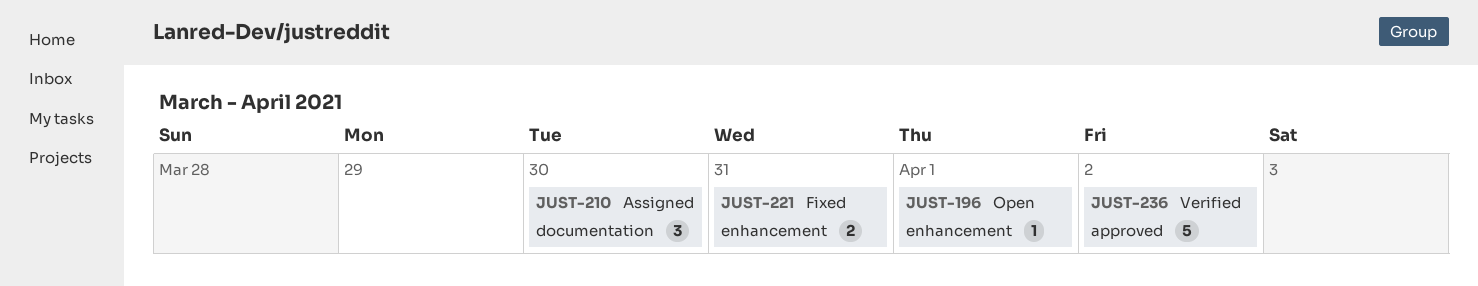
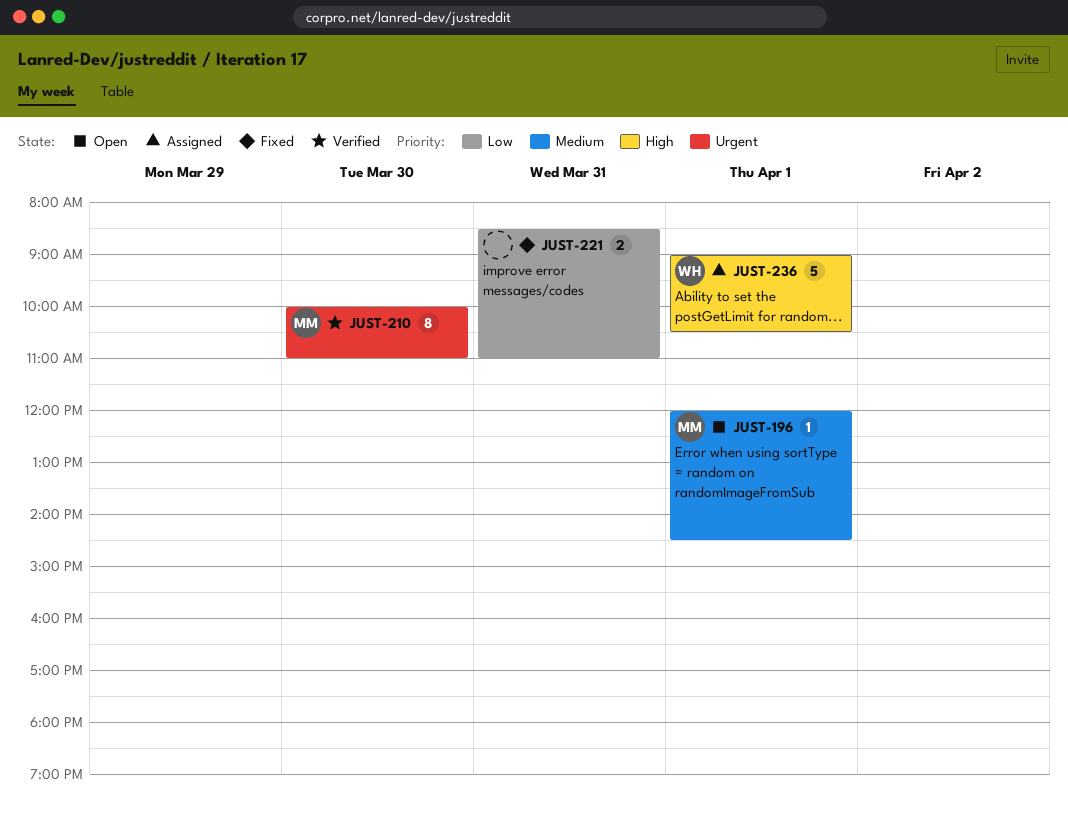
JUST-210, status: Assigned -> Verified
JUST-210, estimate: 3 -> 8
JUST-236, status: Verified -> Assigned
JUST-236, day: Apr 2 -> Apr 1

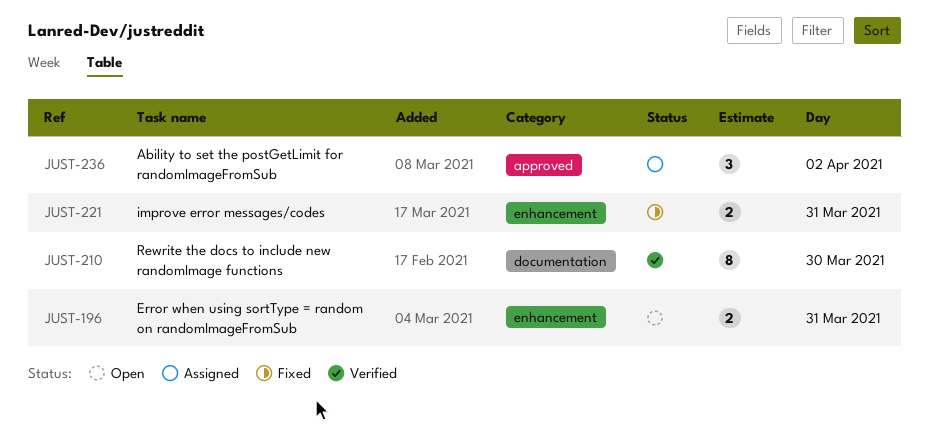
JUST-196, estimate: 1 -> 2
JUST-196, day: Apr 1 -> Mar 31
JUST-236, estimate: 5 -> 3
JUST-236, day: Apr 1 -> Apr 2

